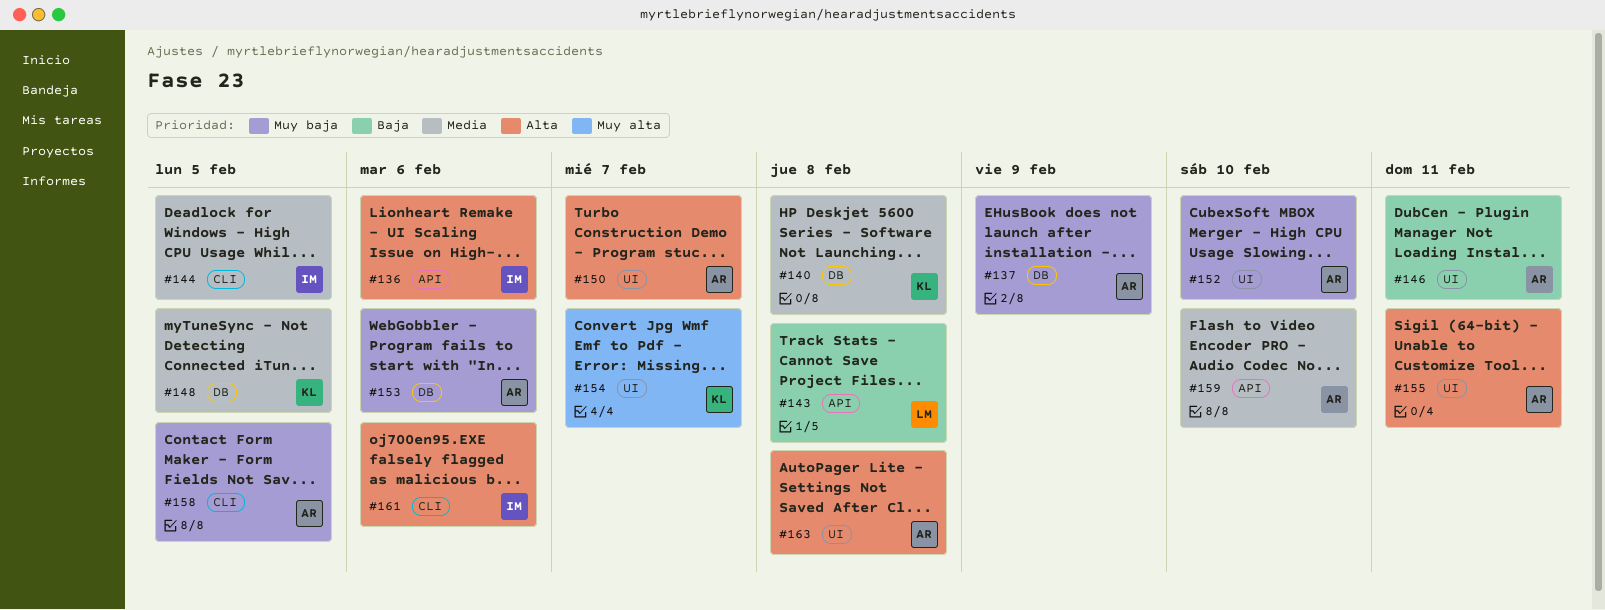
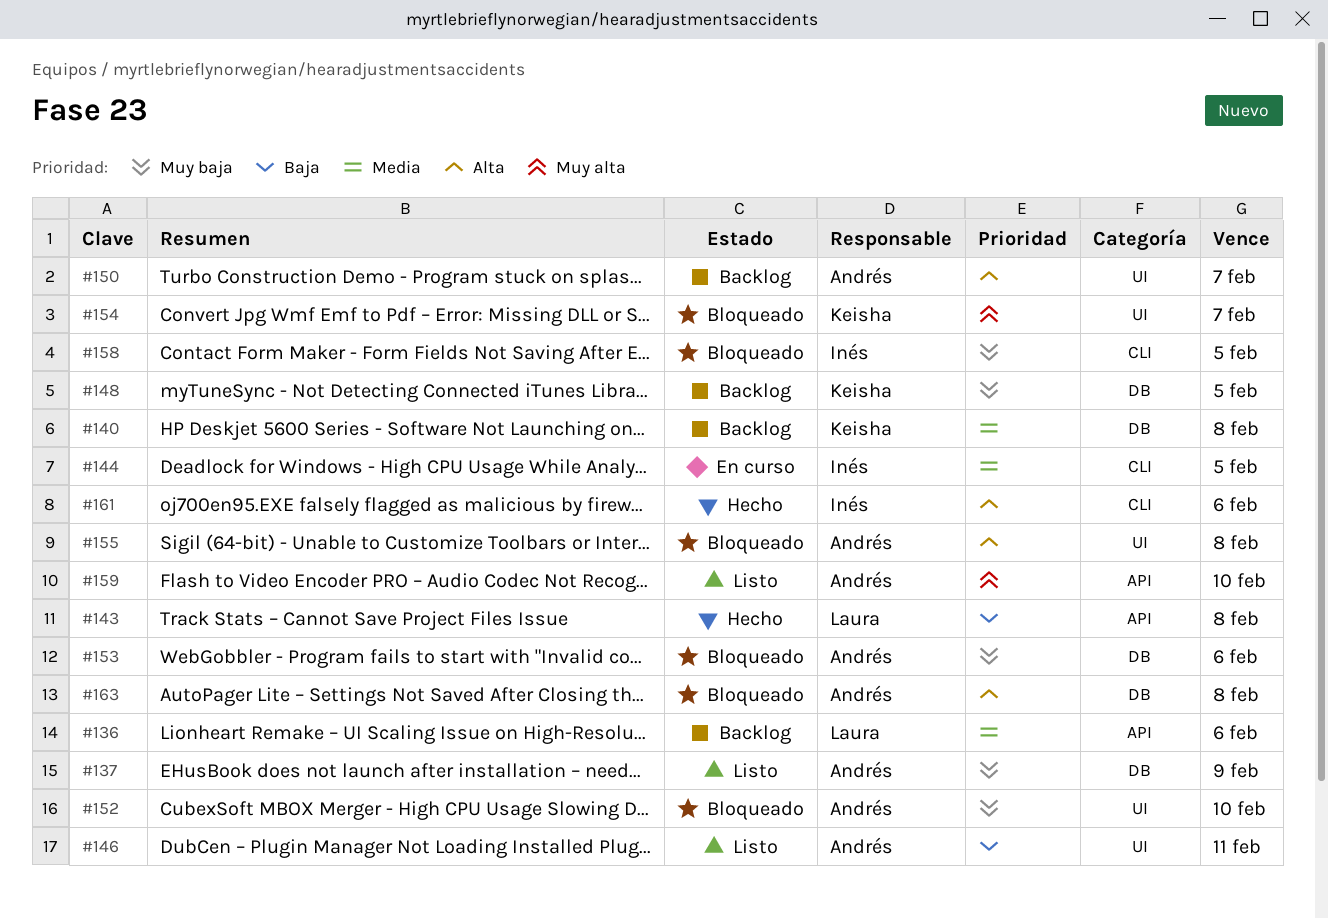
#136, owner: Inés -> Laura
#136, priority: Alta -> Media
#148, priority: Media -> Muy baja
#155, due: Feb 11 -> Feb 8
#158, owner: Andrés -> Inés
#159, priority: Media -> Muy alta
#163, label: UI -> DB

